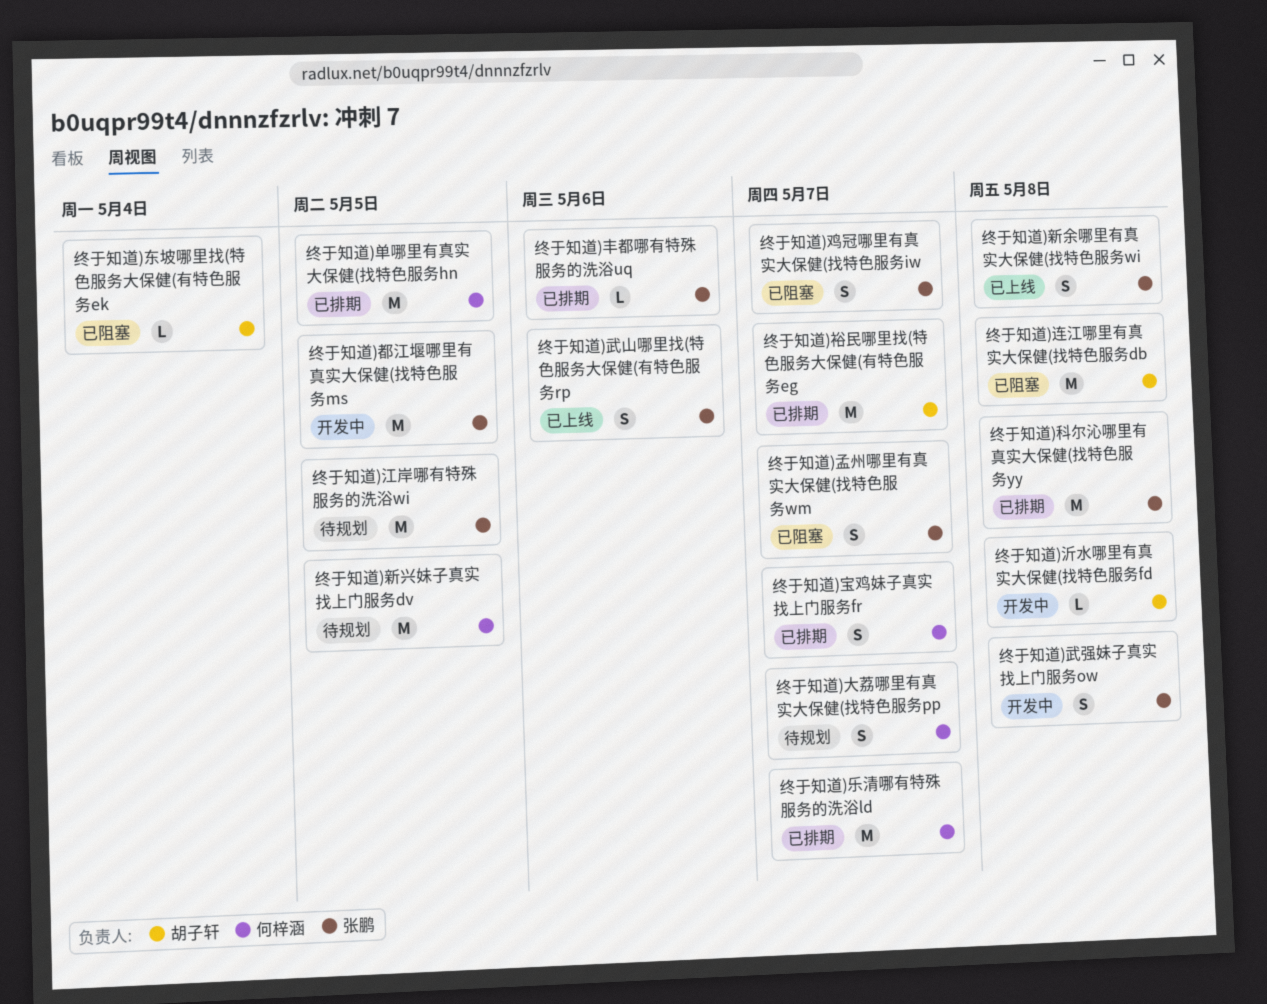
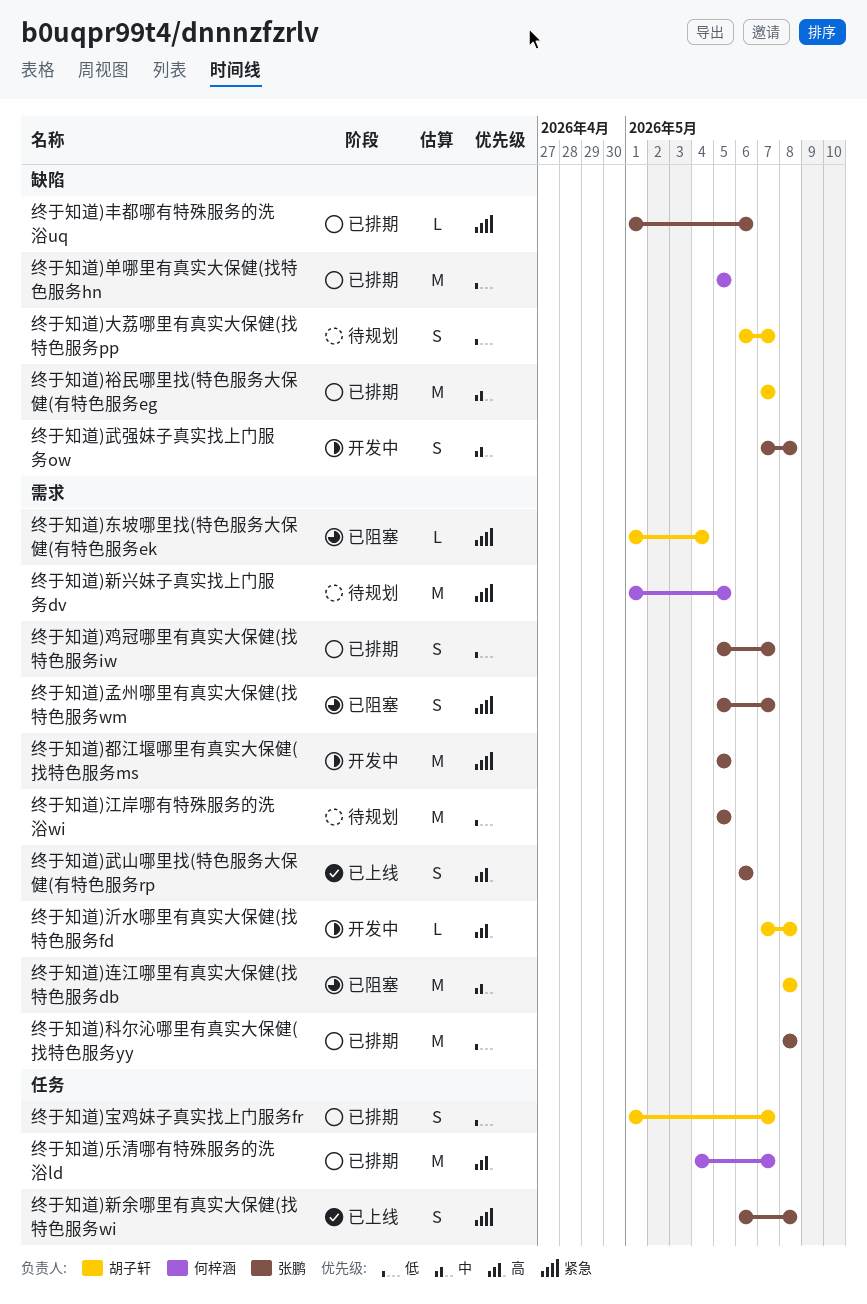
终于知道)大荔哪里有真实大保健(找特色服务pp, owner: 何梓涵 -> 胡子轩
终于知道)宝鸡妹子真实找上门服务fr, owner: 何梓涵 -> 胡子轩
终于知道)鸡冠哪里有真实大保健(找特色服务iw, status: 已阻塞 -> 已排期

